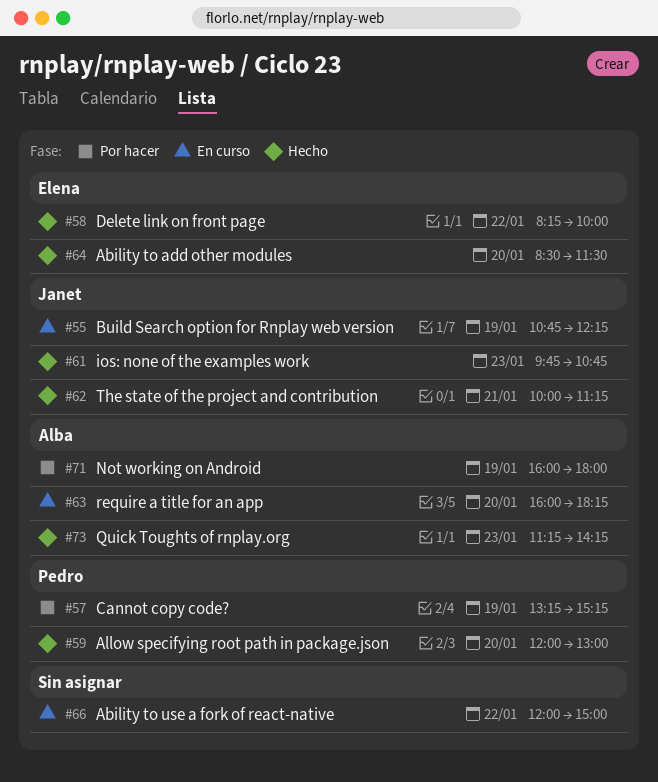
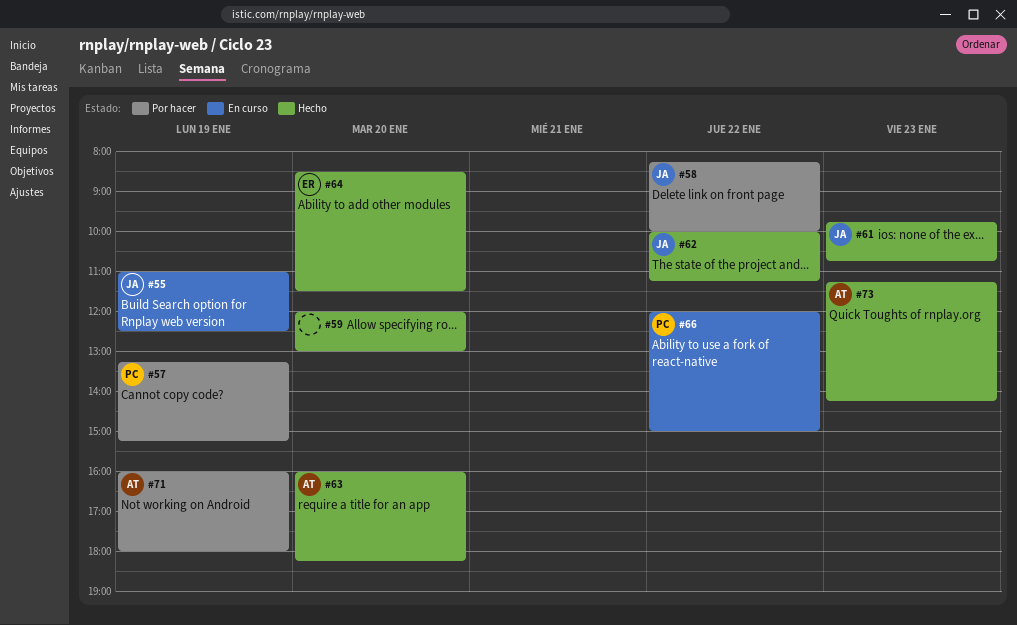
#55, begins: 10:45 -> 11:00
#55, ends: 12:15 -> 12:30
#58, status: Hecho -> Por hacer
#58, owner: Elena -> Janet
#59, owner: Pedro -> none
#62, day: Jan 21 -> Jan 22
#63, status: En curso -> Hecho
#66, owner: none -> Pedro

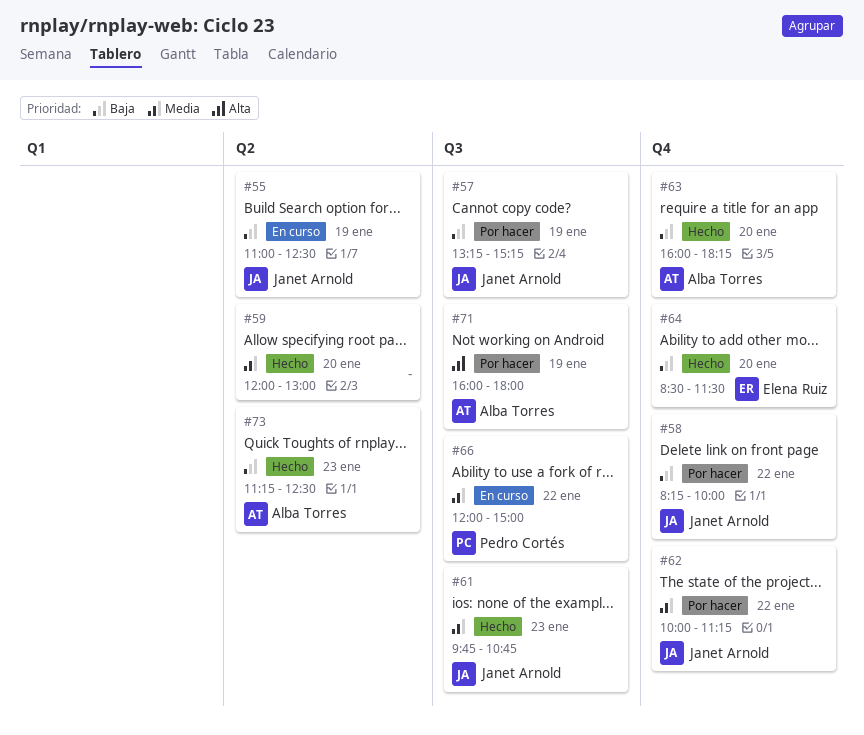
#57, owner: Pedro Cortés -> Janet Arnold
#62, status: Hecho -> Por hacer
#73, ends: 14:15 -> 12:30

